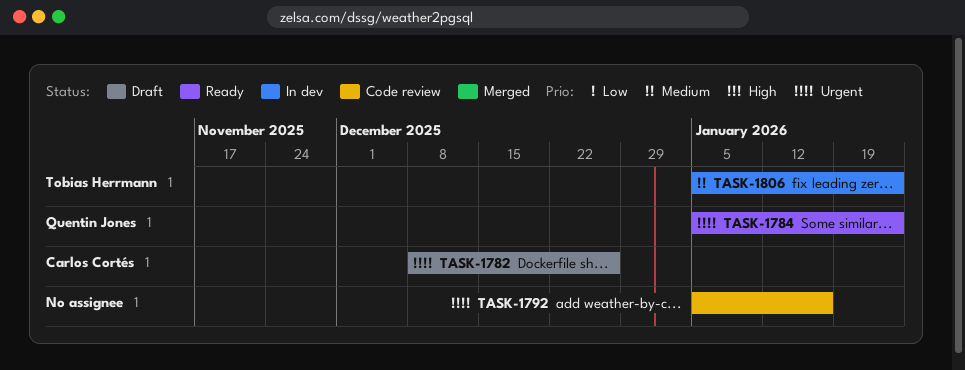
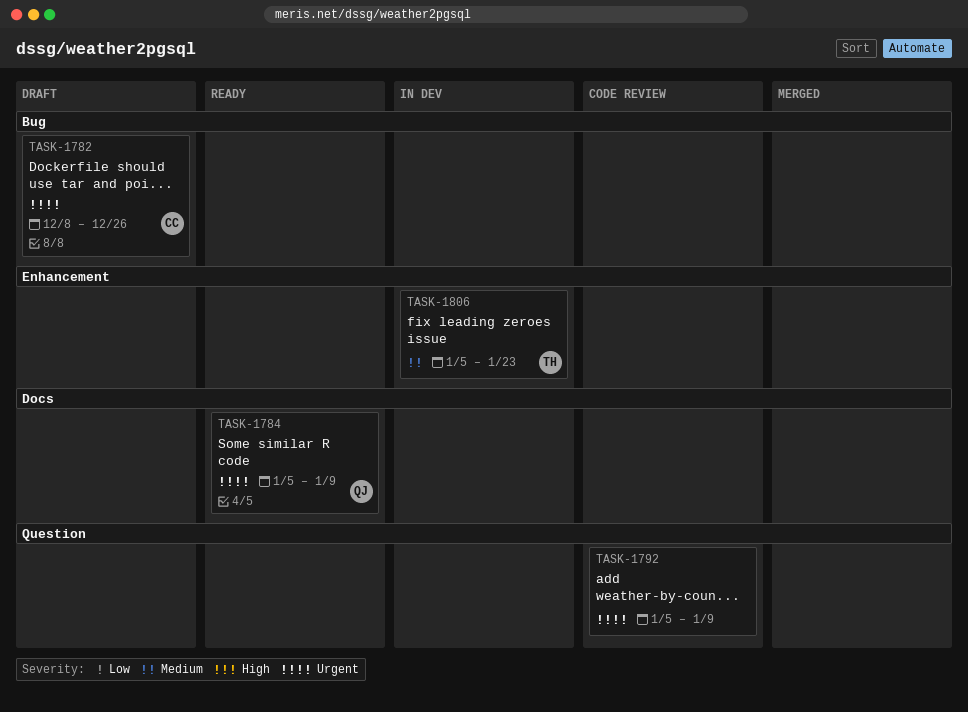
TASK-1784, due: Jan 23 -> Jan 9
TASK-1792, due: Jan 16 -> Jan 9

